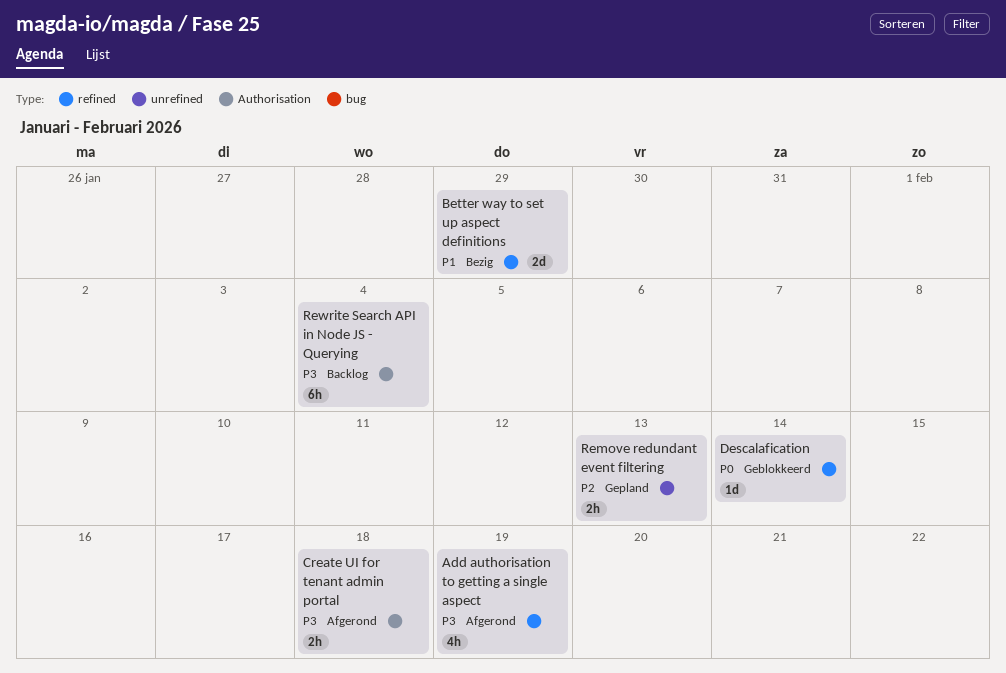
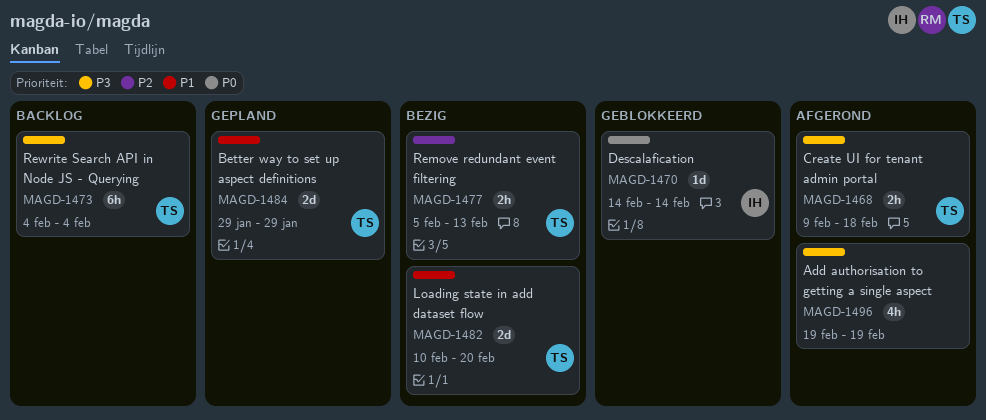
Better way to set up aspect definitions, status: Bezig -> Gepland
Loading state in add dataset flow: none -> present
Remove redundant event filtering, status: Gepland -> Bezig

